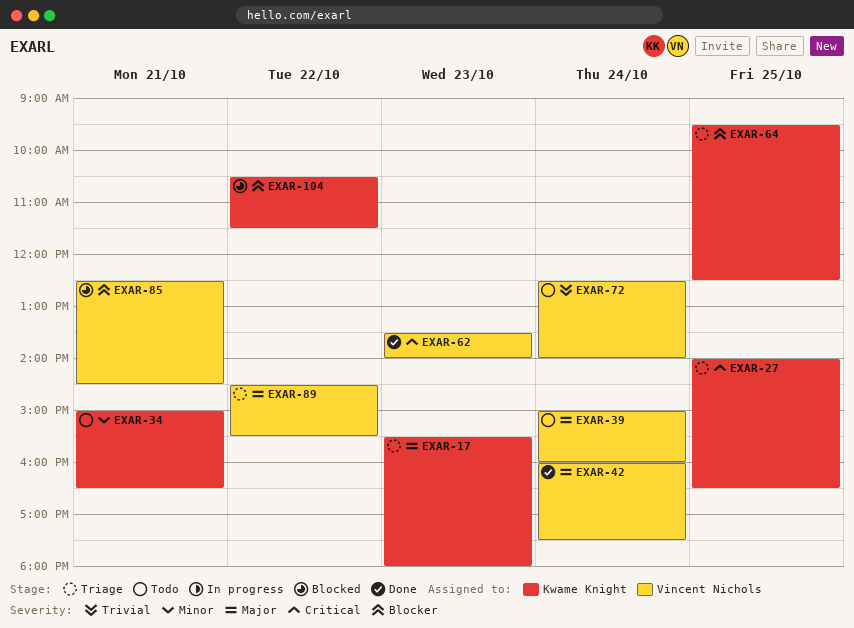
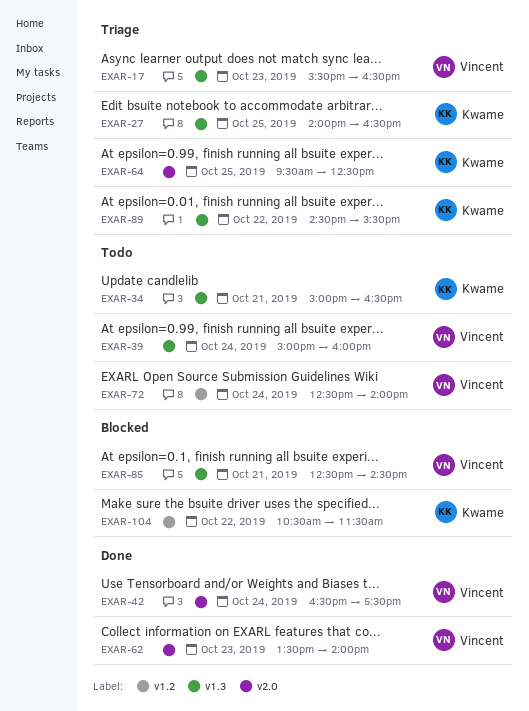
EXAR-17, owner: Kwame Knight -> Vincent Nichols
EXAR-17, ends: 18:00 -> 16:30
EXAR-42, begins: 16:00 -> 16:30
EXAR-89, owner: Vincent Nichols -> Kwame Knight

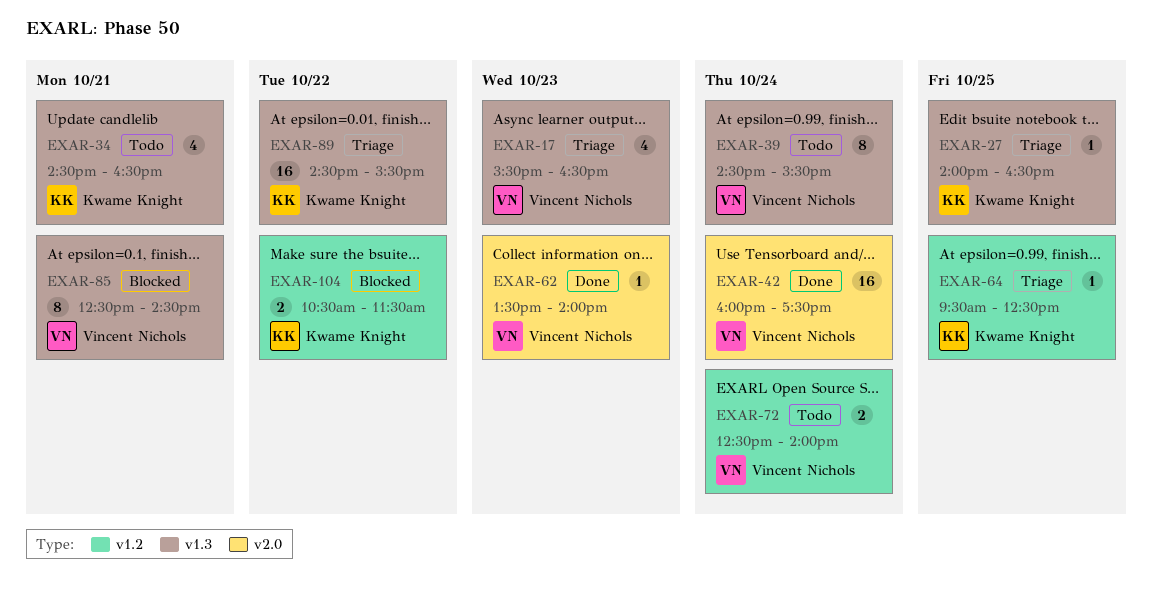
EXAR-34, begins: 15:00 -> 14:30
EXAR-39, begins: 15:00 -> 14:30
EXAR-39, ends: 16:00 -> 15:30
EXAR-42, begins: 16:30 -> 16:00
EXAR-64, label: v2.0 -> v1.2

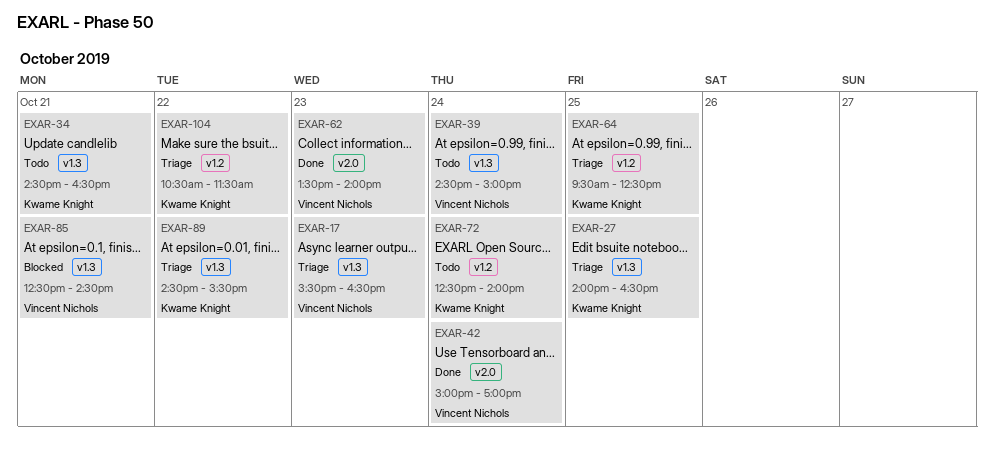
EXAR-39, ends: 15:30 -> 15:00
EXAR-42, begins: 16:00 -> 15:00
EXAR-42, ends: 17:30 -> 17:00
EXAR-72, owner: Vincent Nichols -> Kwame Knight
EXAR-104, status: Blocked -> Triage

